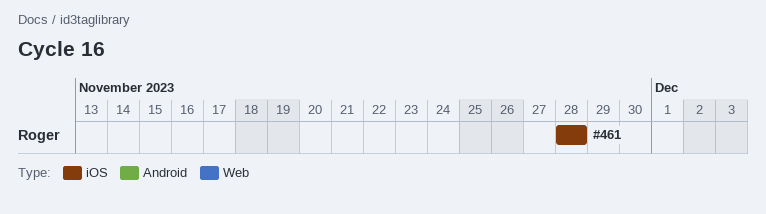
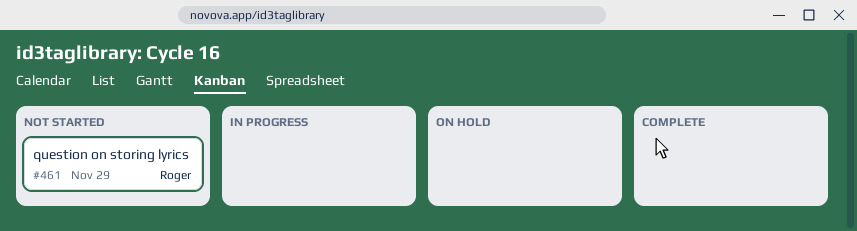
#461, due: Nov 28 -> Nov 29

